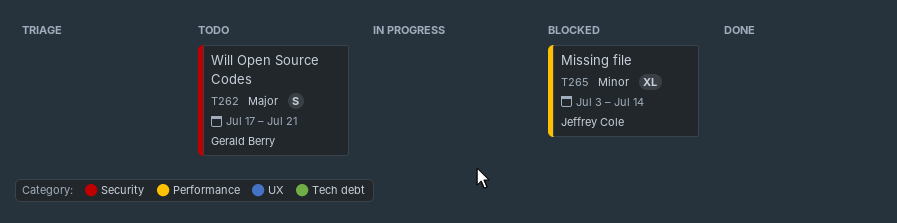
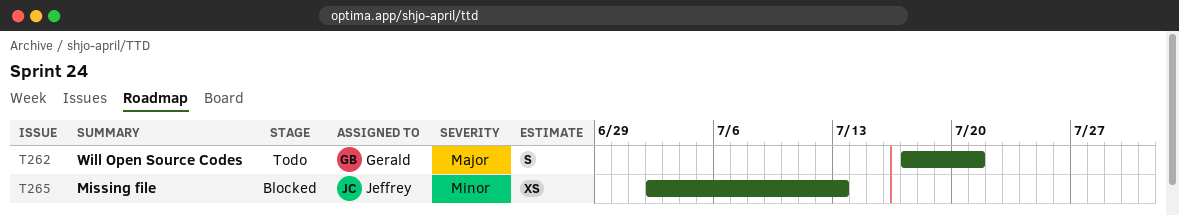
T265, estimate: XL -> XS
T265, start: Jul 3 -> Jul 2
T265, due: Jul 14 -> Jul 13

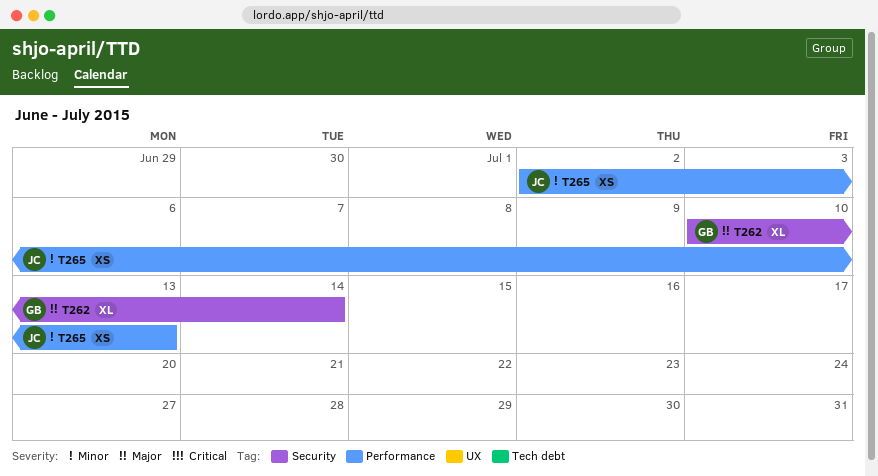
T262, estimate: S -> XL
T262, start: Jul 17 -> Jul 10
T262, due: Jul 21 -> Jul 14

